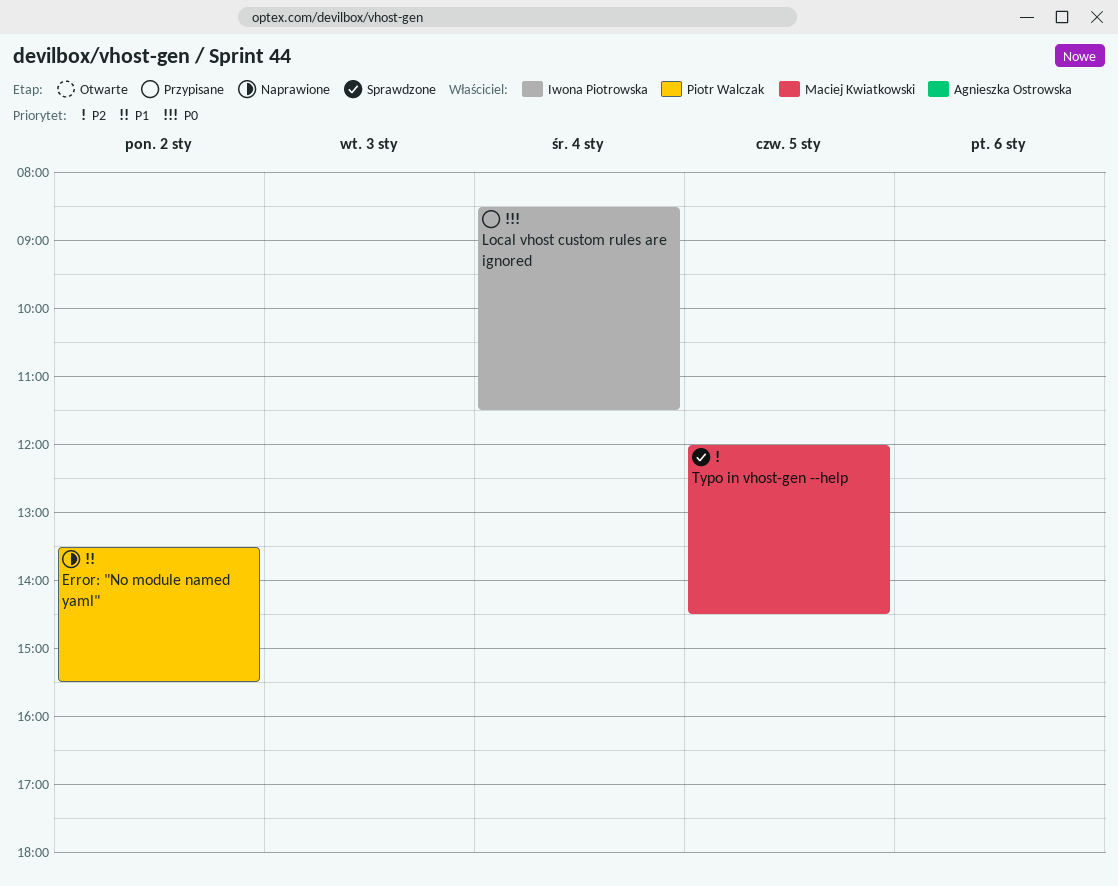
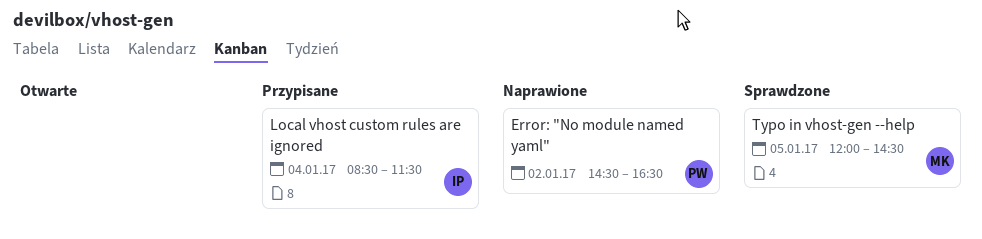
Error: "No module named yaml", begins: 13:30 -> 14:30
Error: "No module named yaml", ends: 15:30 -> 16:30

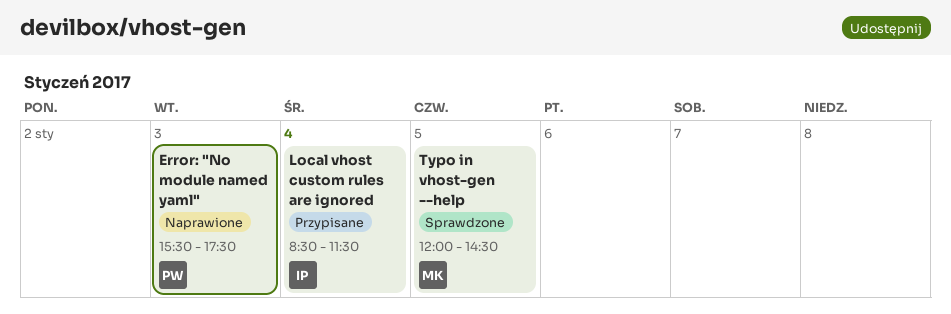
Error: "No module named yaml", day: Jan 2 -> Jan 3
Error: "No module named yaml", begins: 14:30 -> 15:30
Error: "No module named yaml", ends: 16:30 -> 17:30

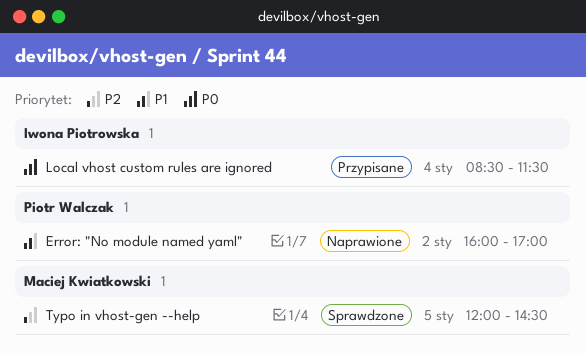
Error: "No module named yaml", day: Jan 3 -> Jan 2
Error: "No module named yaml", begins: 15:30 -> 16:00
Error: "No module named yaml", ends: 17:30 -> 17:00

